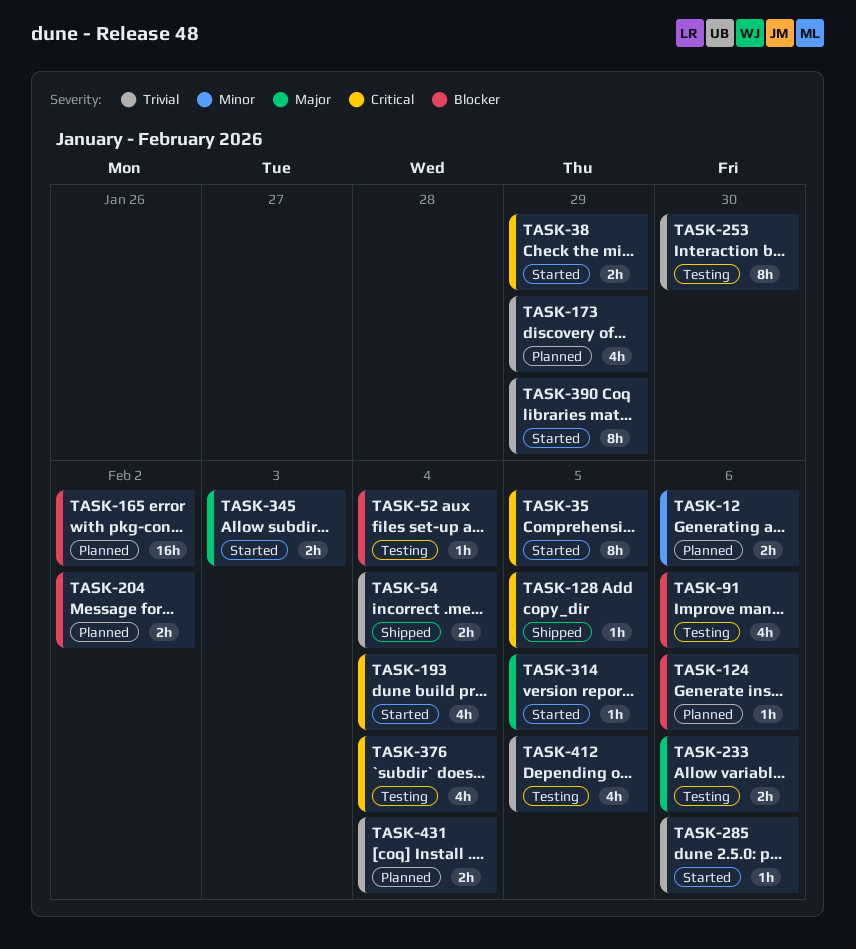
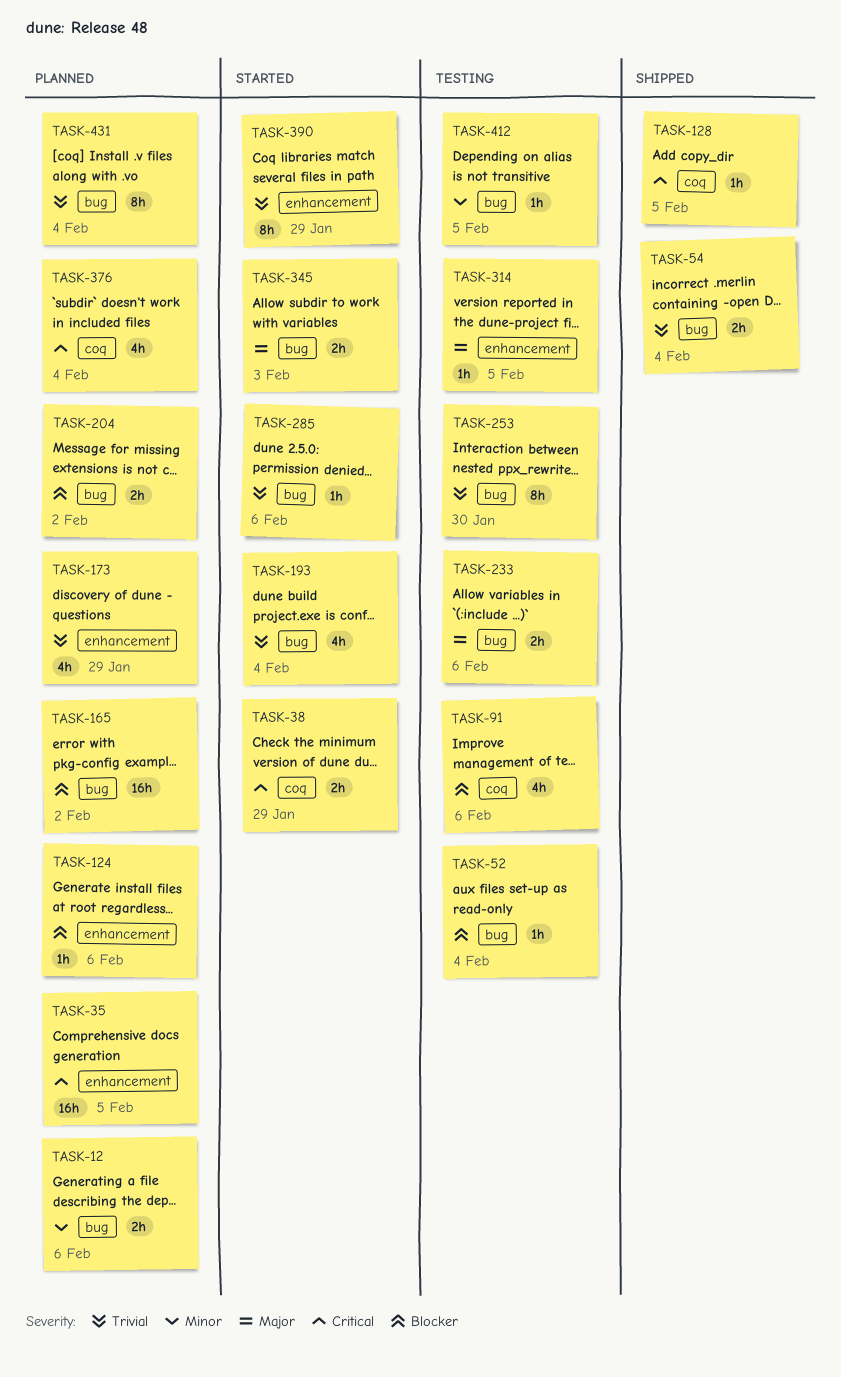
TASK-35, status: Started -> Planned
TASK-35, estimate: 8h -> 16h
TASK-193, priority: Critical -> Trivial
TASK-314, status: Started -> Testing
TASK-376, status: Testing -> Planned
TASK-412, priority: Trivial -> Minor
TASK-412, estimate: 4h -> 1h
TASK-431, estimate: 2h -> 8h

